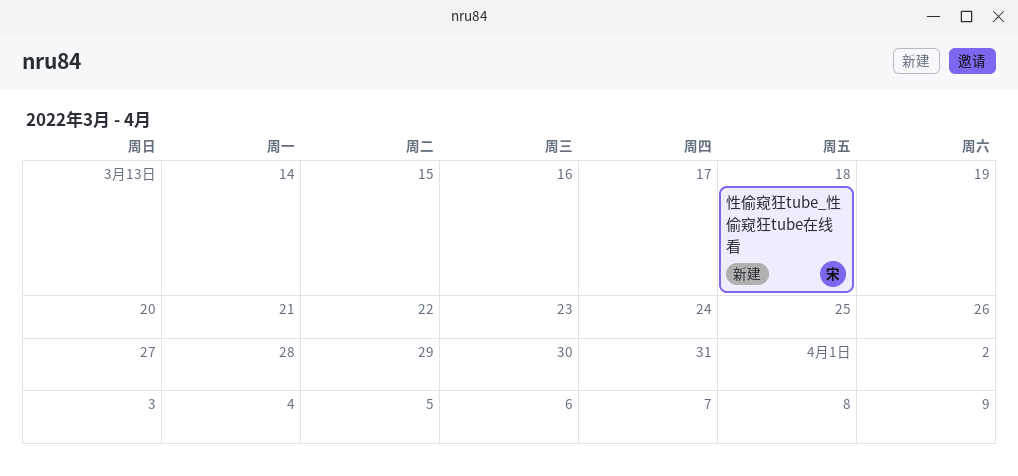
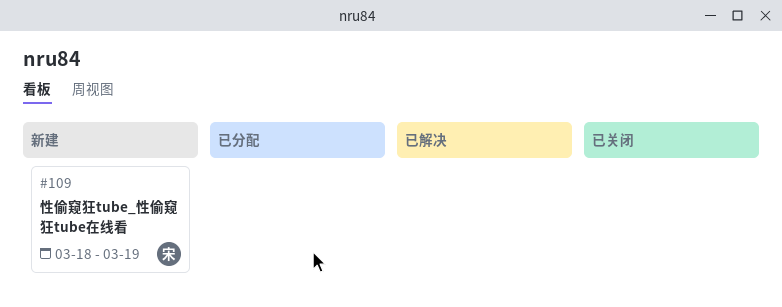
性偷窥狂tube_性偷窥狂tube在线看, due: Mar 18 -> Mar 19

